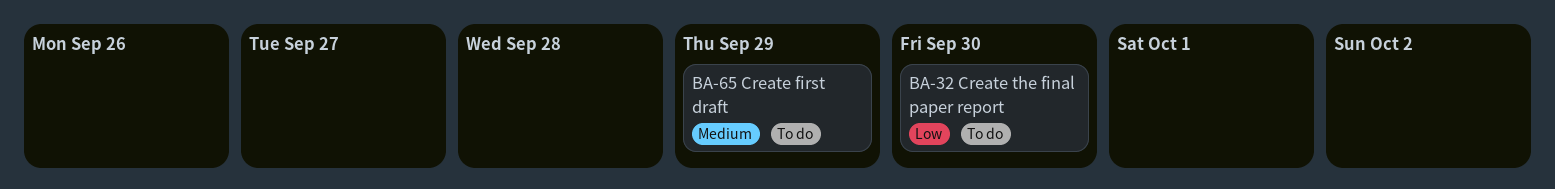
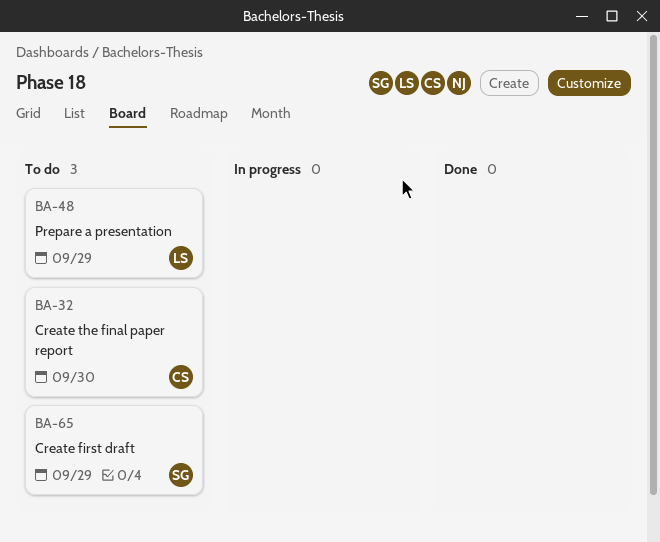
BA-48: none -> present

